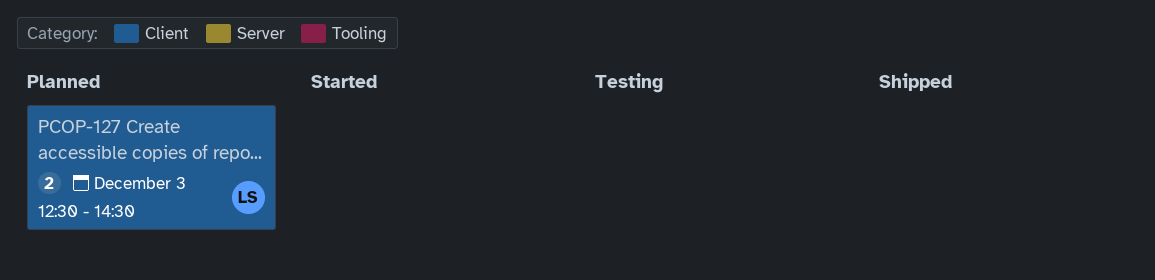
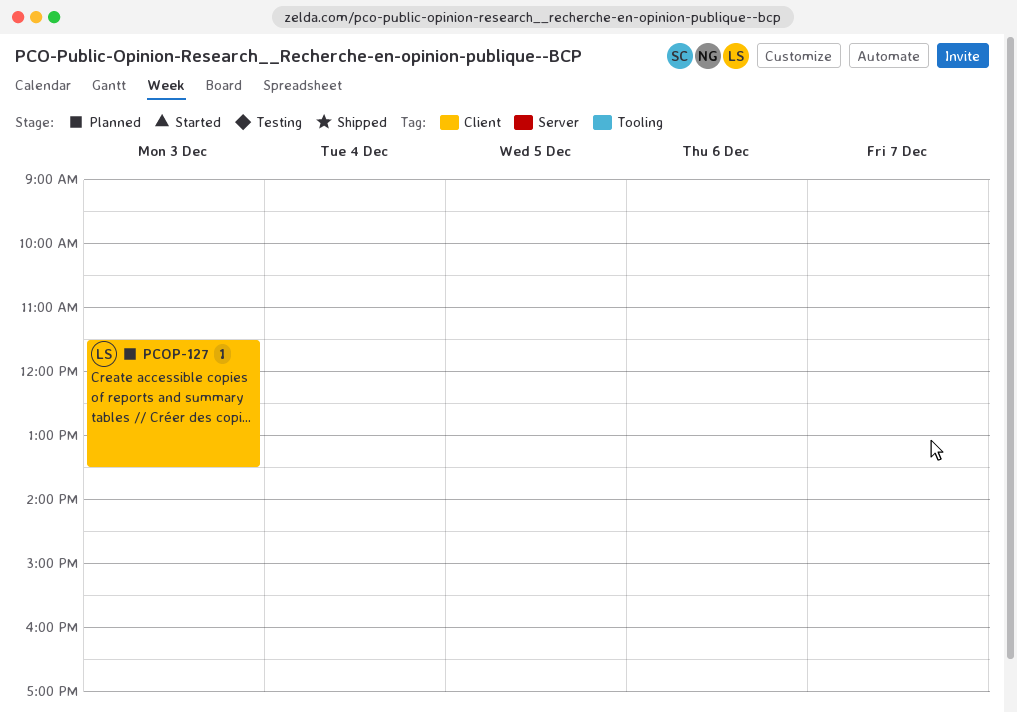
PCOP-127, estimate: 2 -> 1
PCOP-127, begins: 12:30 -> 11:30
PCOP-127, ends: 14:30 -> 13:30

